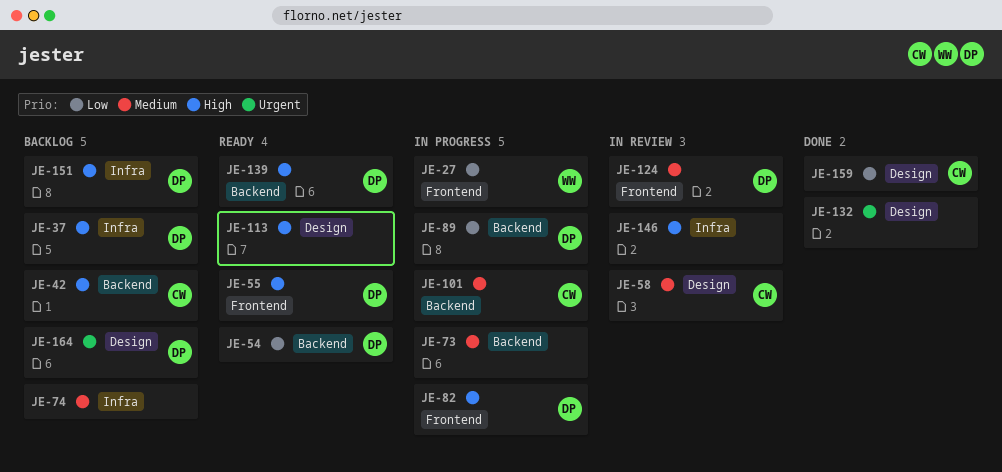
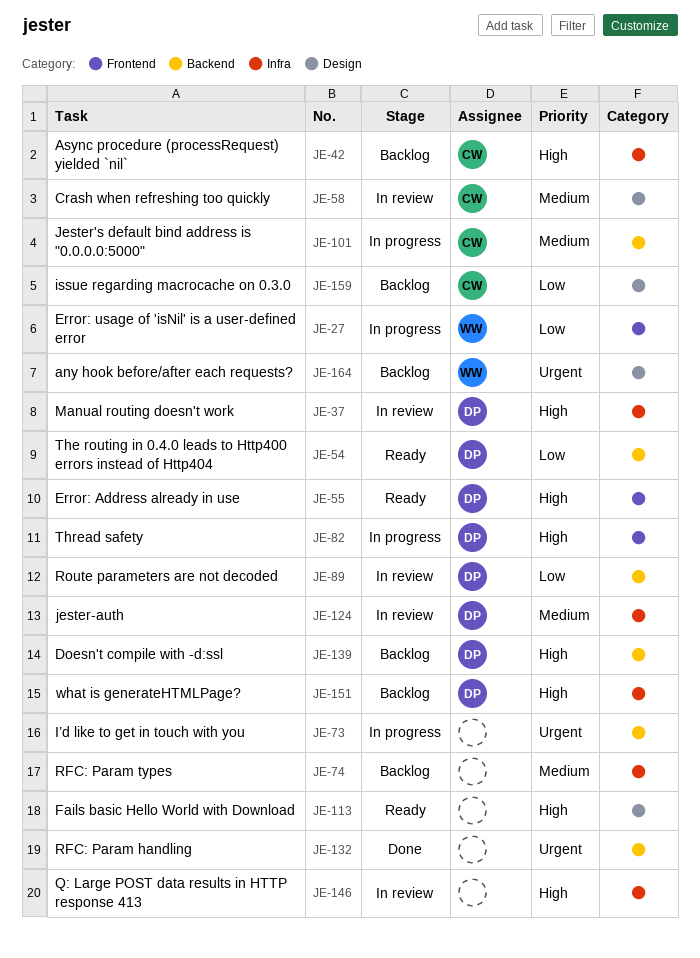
JE-37, status: Backlog -> In review
JE-42, label: Backend -> Infra
JE-73, priority: Medium -> Urgent
JE-89, status: In progress -> In review
JE-124, label: Frontend -> Infra
JE-132, label: Design -> Backend
JE-139, status: Ready -> Backlog
JE-159, status: Done -> Backlog
JE-164, owner: DP -> WW

